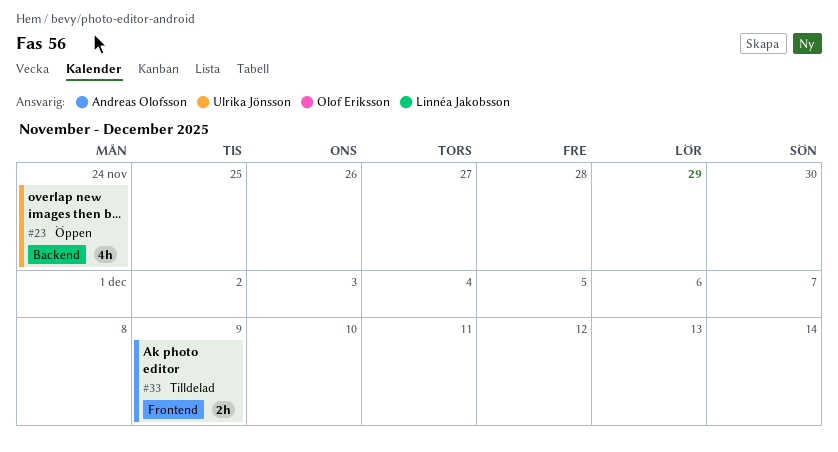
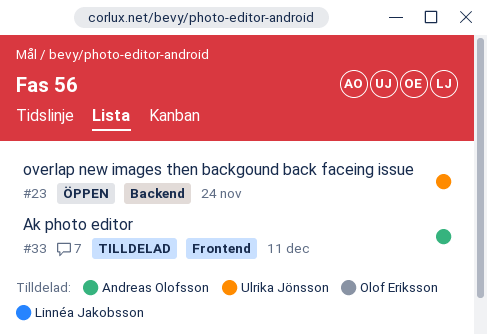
#33, due: Dec 9 -> Dec 11

